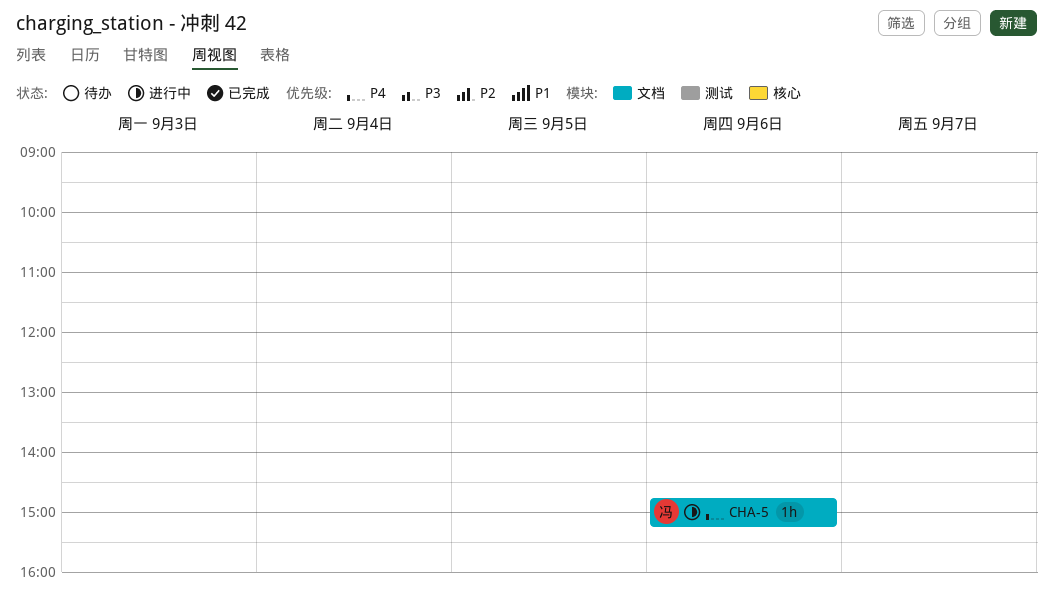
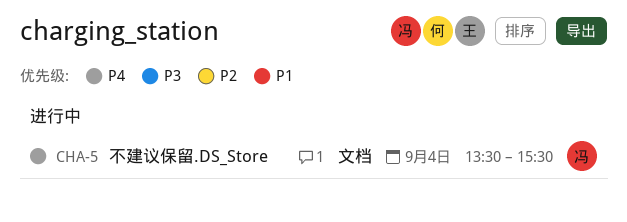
CHA-5, day: Sep 6 -> Sep 4
CHA-5, begins: 14:45 -> 13:30
CHA-5, ends: 15:15 -> 15:30

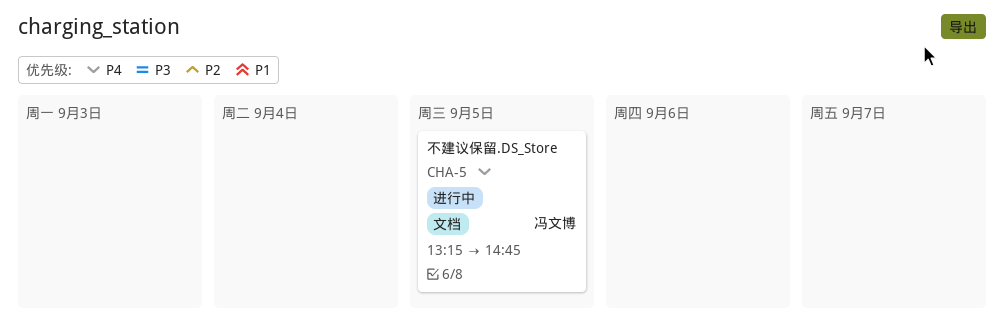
CHA-5, day: Sep 4 -> Sep 5
CHA-5, begins: 13:30 -> 13:15
CHA-5, ends: 15:30 -> 14:45

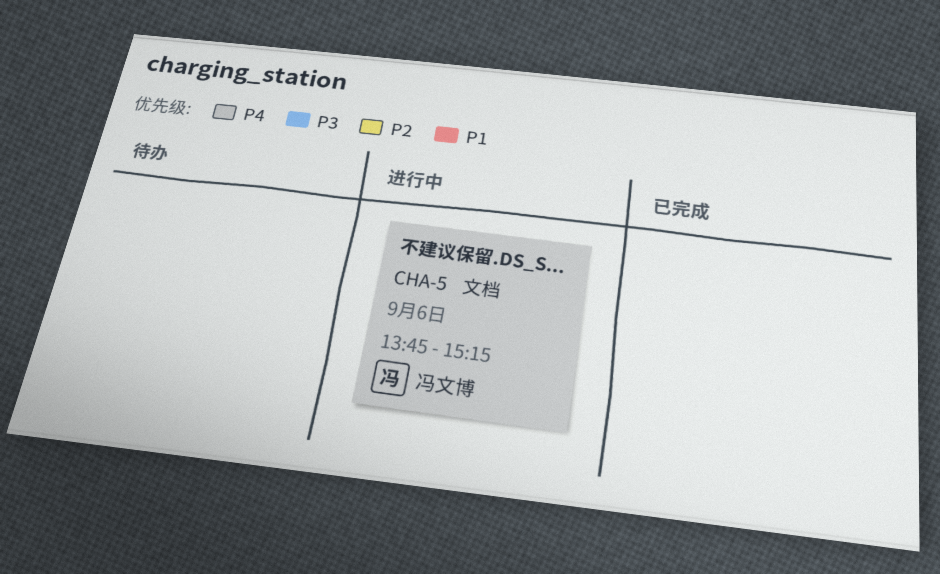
CHA-5, day: Sep 5 -> Sep 6
CHA-5, begins: 13:15 -> 13:45
CHA-5, ends: 14:45 -> 15:15

